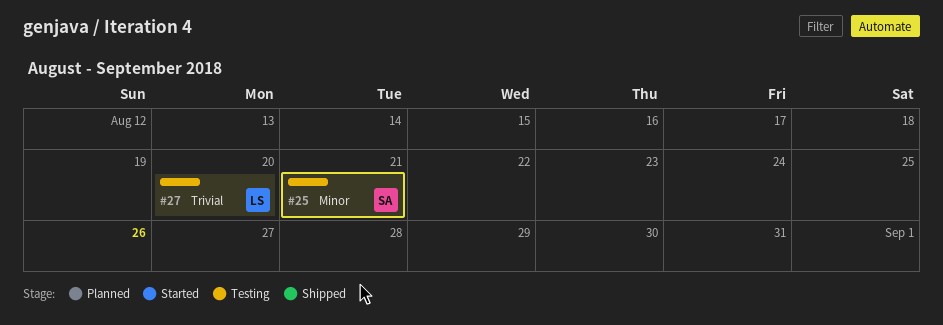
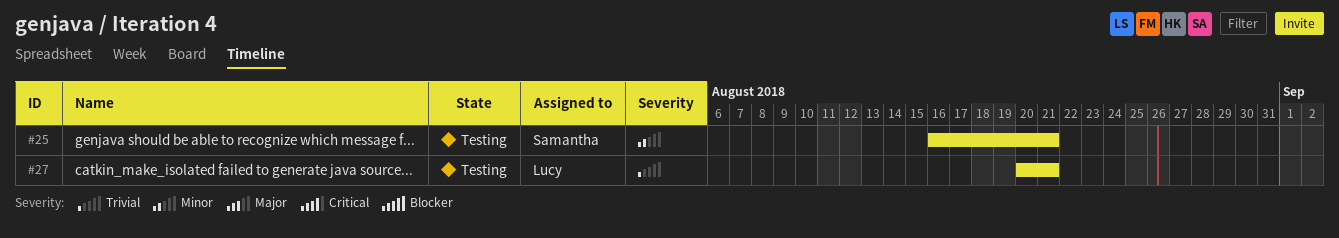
#27, due: Aug 20 -> Aug 21

